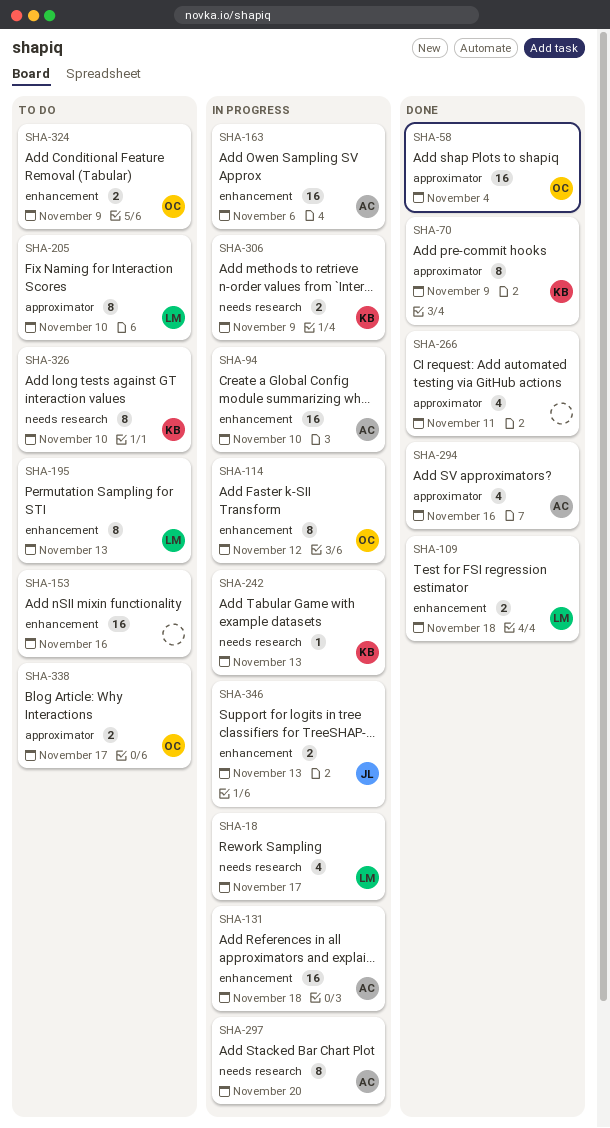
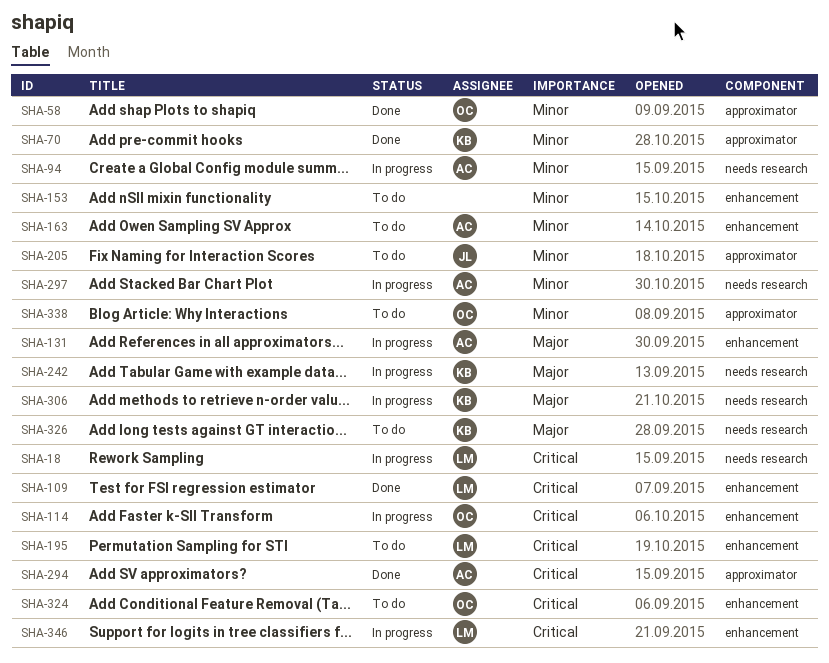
SHA-94, label: enhancement -> needs research
SHA-163, status: In progress -> To do
SHA-205, owner: LM -> JL
SHA-266: present -> none
SHA-346, owner: JL -> LM

